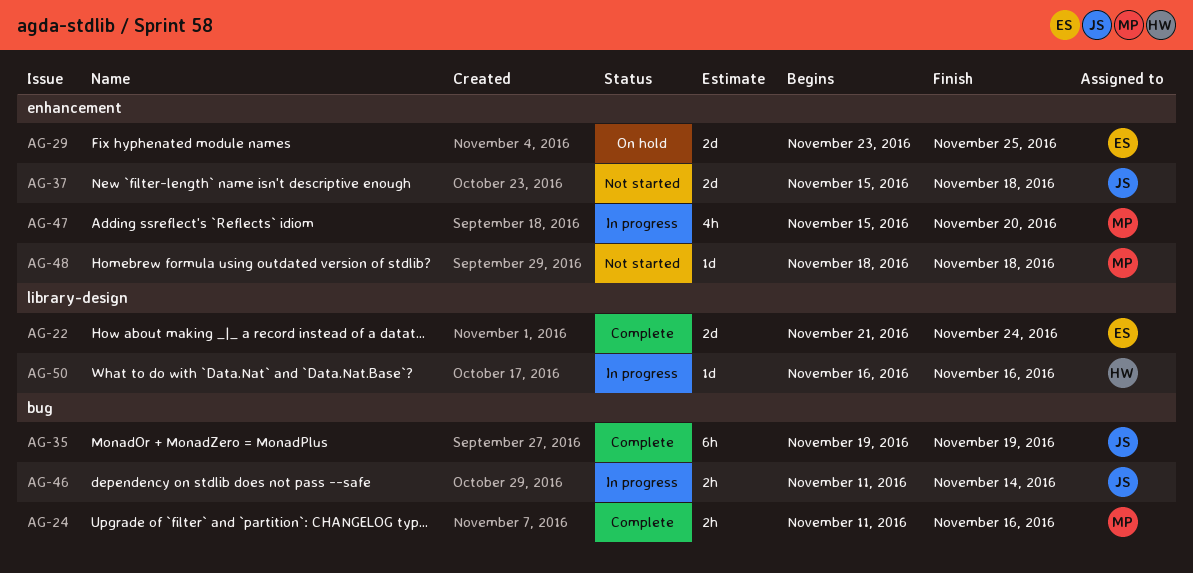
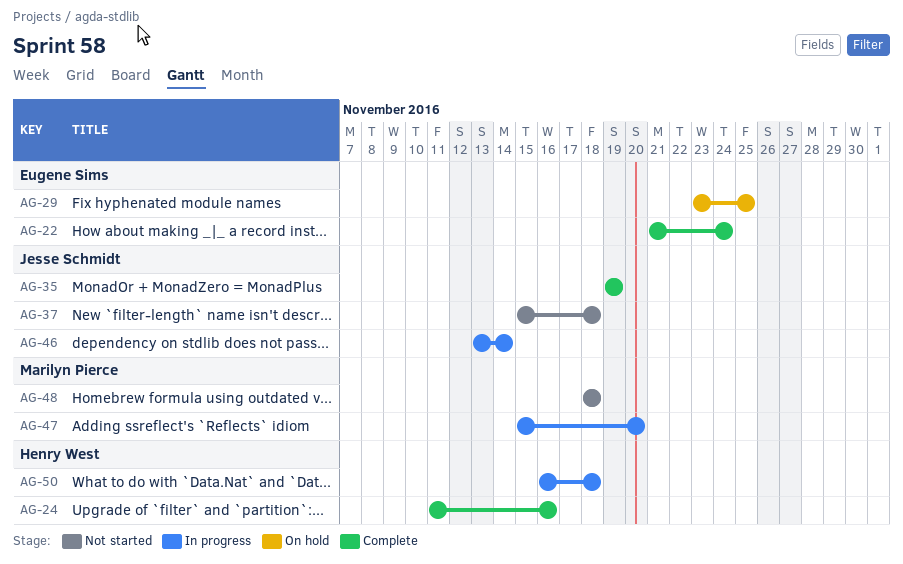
AG-24, owner: Marilyn Pierce -> Henry West
AG-46, start: Nov 11 -> Nov 13
AG-50, due: Nov 16 -> Nov 18

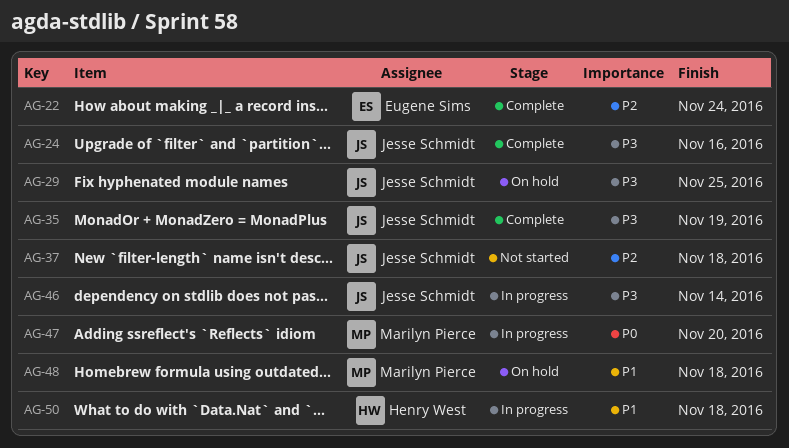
AG-24, owner: Henry West -> Jesse Schmidt
AG-29, owner: Eugene Sims -> Jesse Schmidt
AG-48, status: Not started -> On hold

